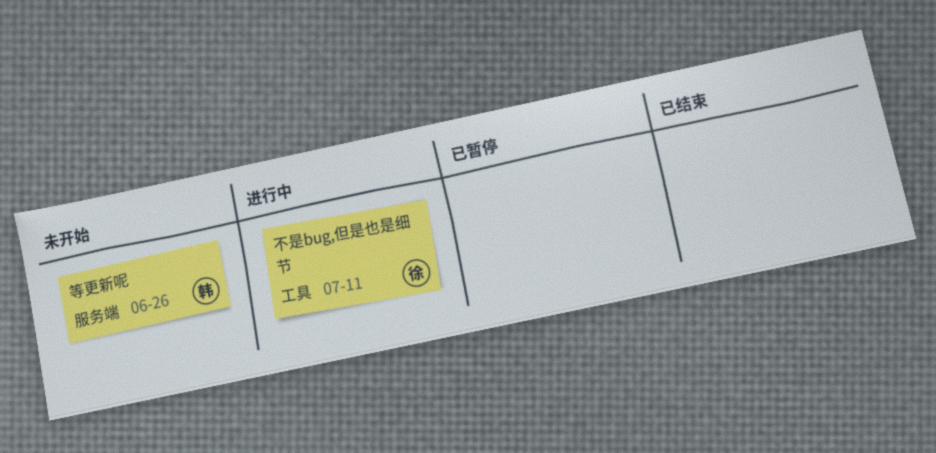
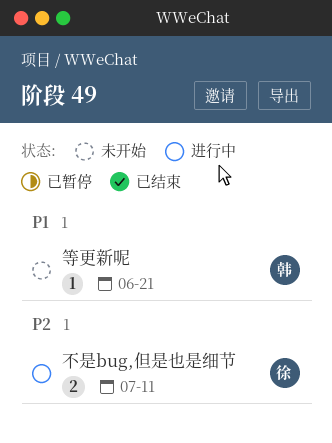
等更新呢, due: Jun 26 -> Jun 21

